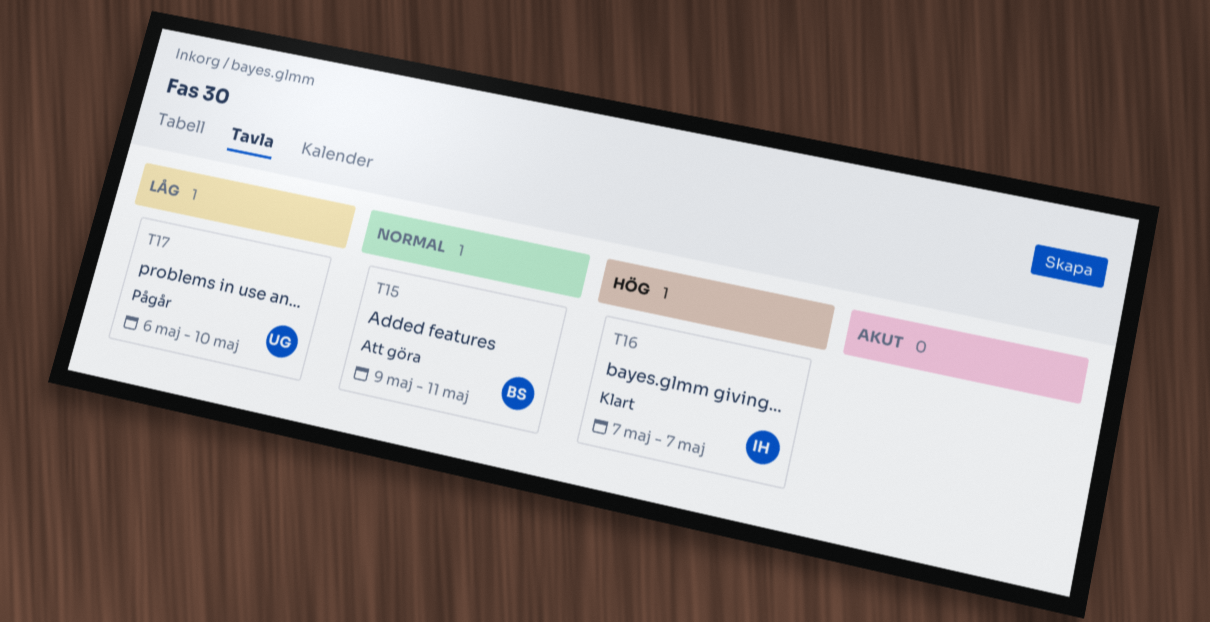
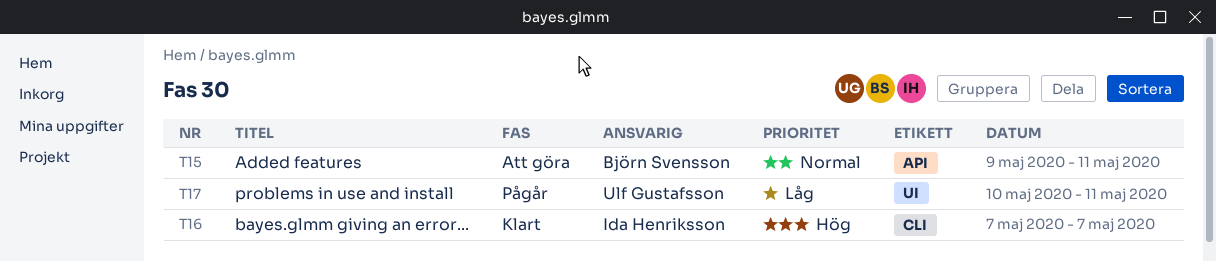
T17, start: May 6 -> May 10
T17, due: May 10 -> May 11

